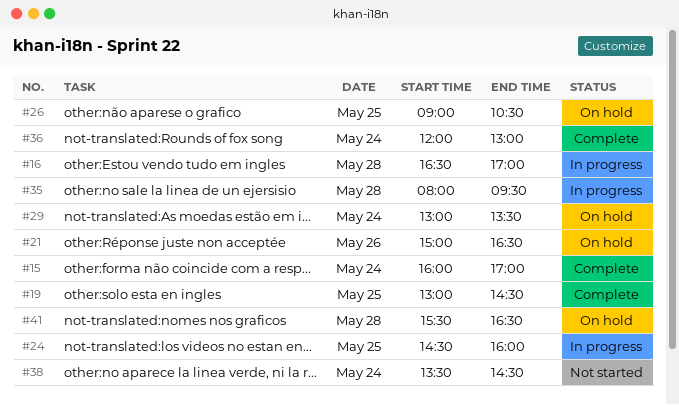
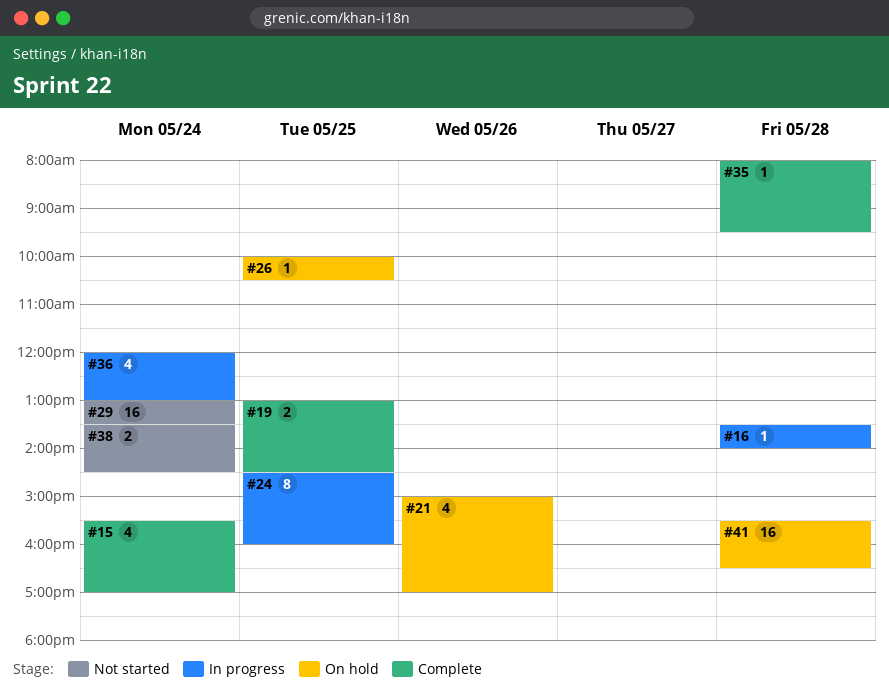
#15, begins: 16:00 -> 15:30
#16, begins: 16:30 -> 13:30
#16, ends: 17:00 -> 14:00
#21, ends: 16:30 -> 17:00
#26, begins: 09:00 -> 10:00
#29, status: On hold -> Not started
#35, status: In progress -> Complete
#36, status: Complete -> In progress

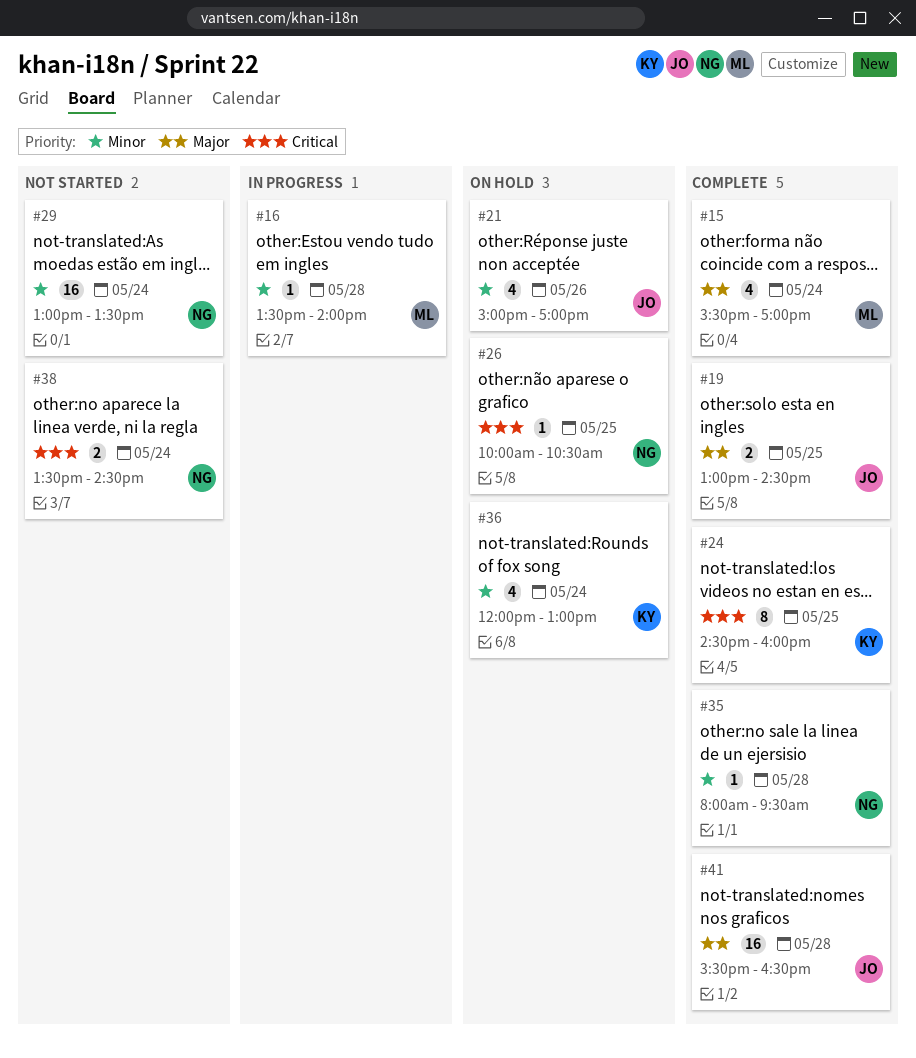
#24, status: In progress -> Complete
#36, status: In progress -> On hold
#41, status: On hold -> Complete

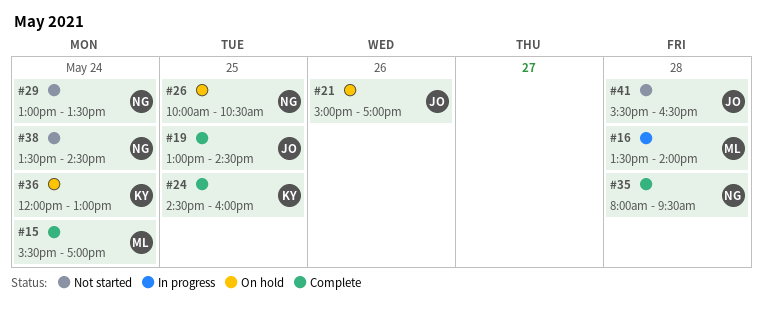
#41, status: Complete -> Not started

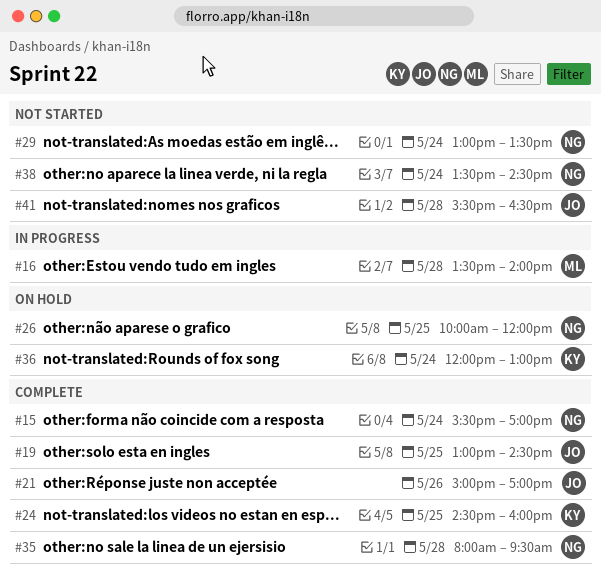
#15, owner: ML -> NG
#21, status: On hold -> Complete
#26, ends: 10:30 -> 12:00

